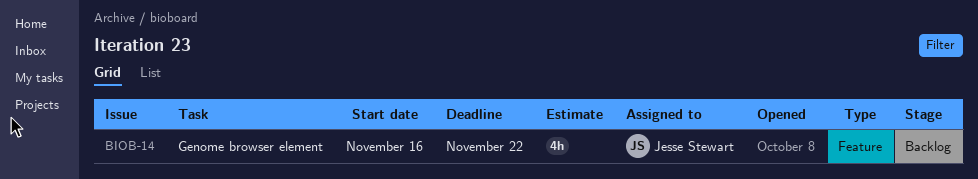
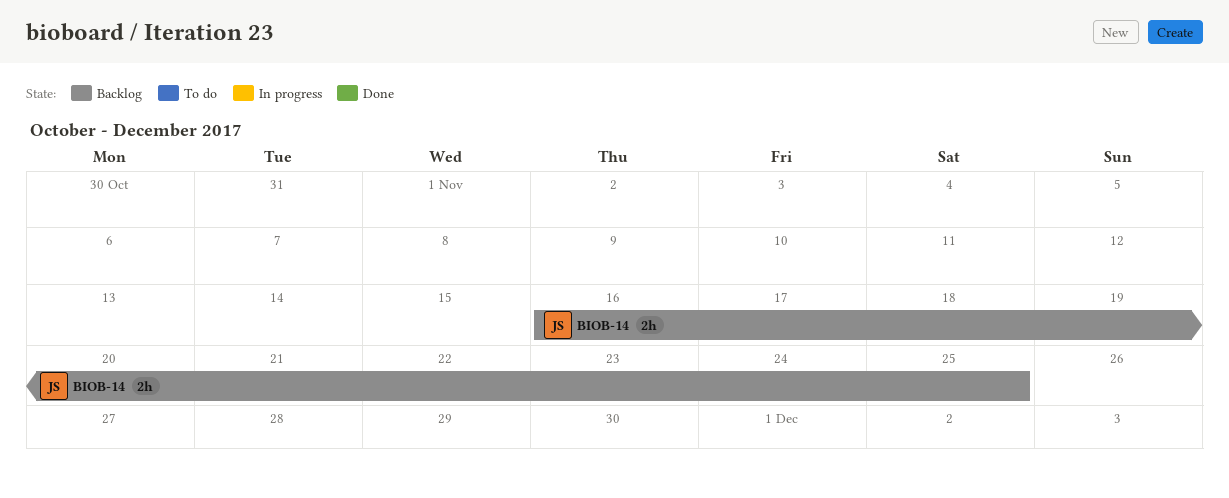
BIOB-14, estimate: 4h -> 2h
BIOB-14, due: Nov 22 -> Nov 25

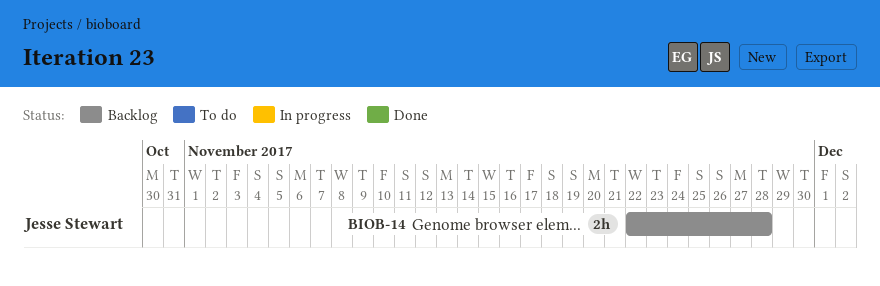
BIOB-14, start: Nov 16 -> Nov 22
BIOB-14, due: Nov 25 -> Nov 28

